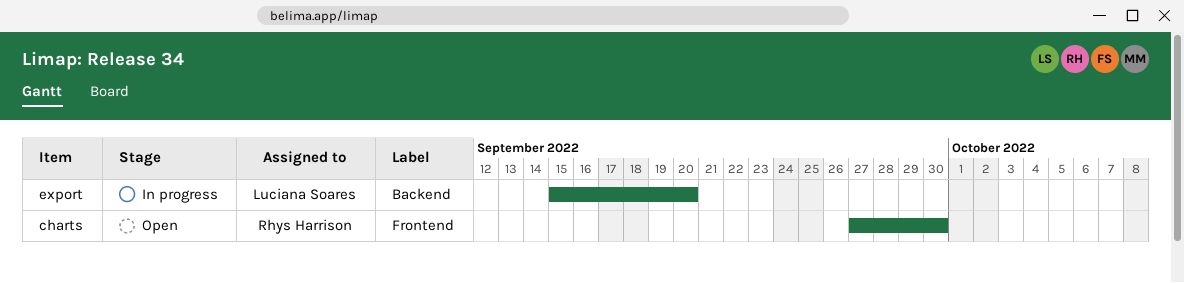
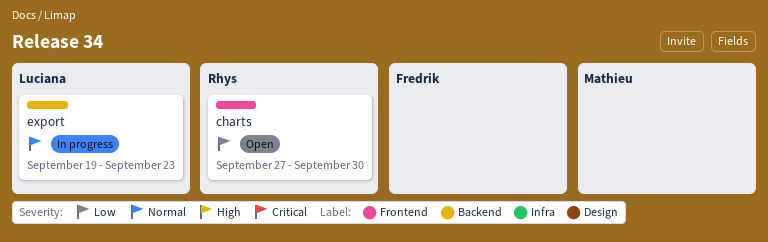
export, start: Sep 15 -> Sep 19
export, due: Sep 20 -> Sep 23

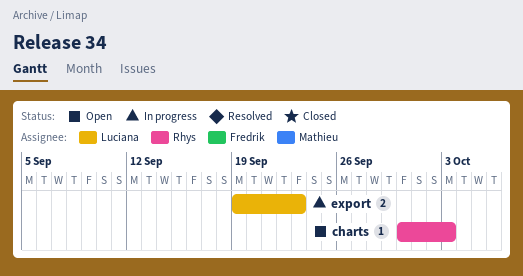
charts, start: Sep 27 -> Sep 30
charts, due: Sep 30 -> Oct 3

